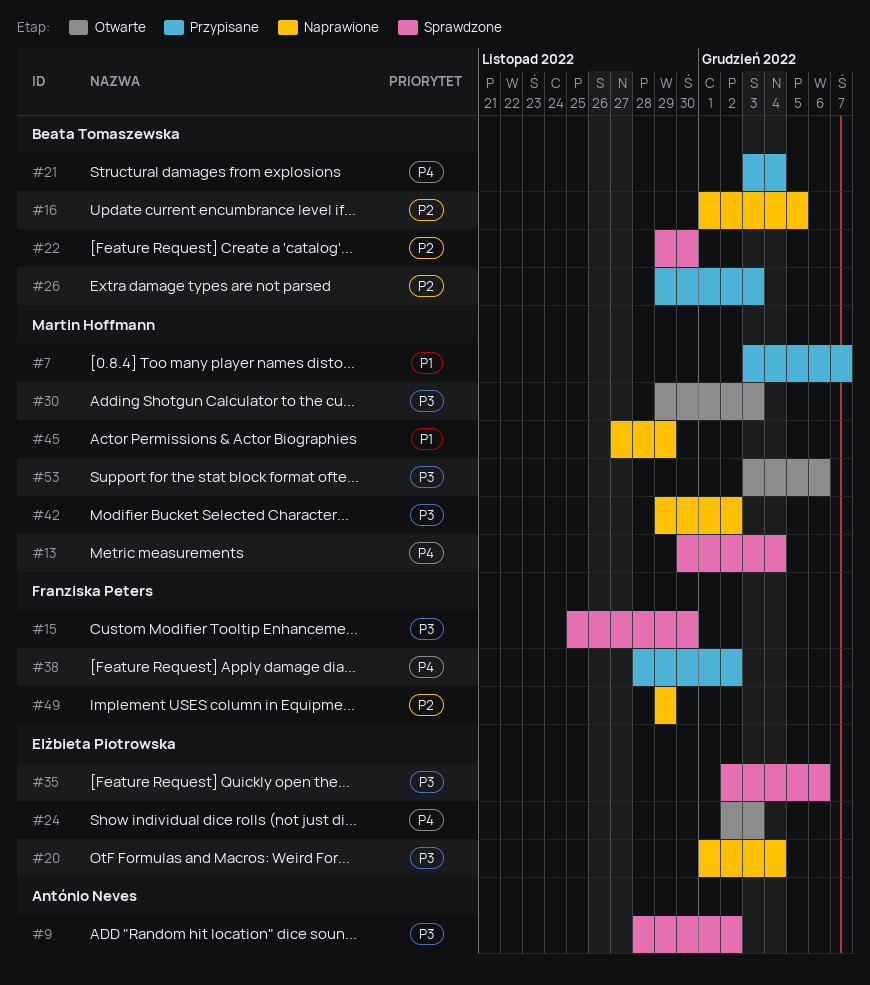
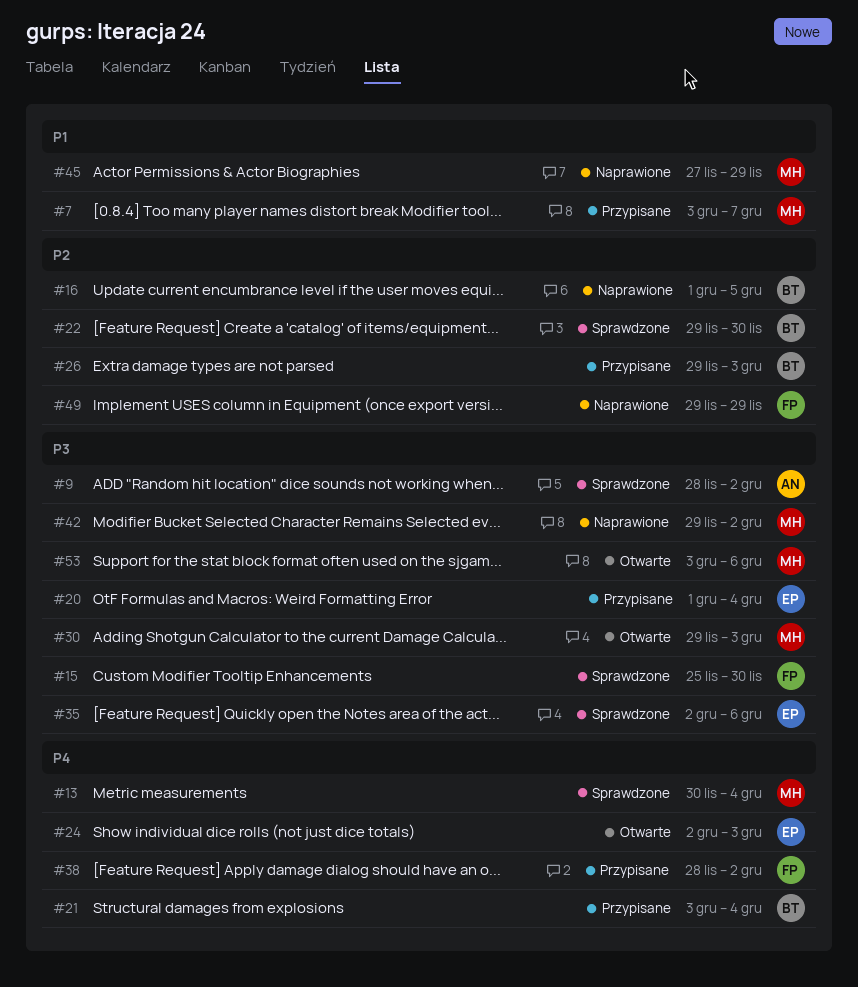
#20, status: Naprawione -> Przypisane

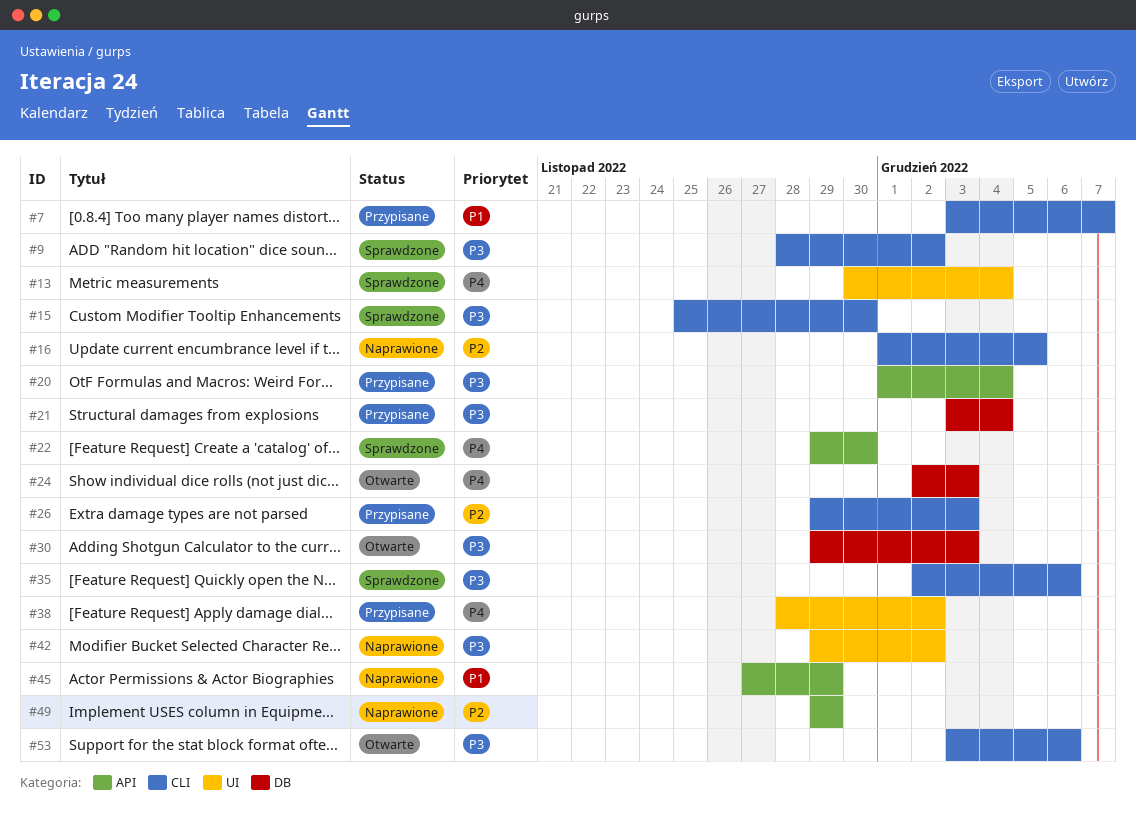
#21, priority: P4 -> P3
#22, priority: P2 -> P4

